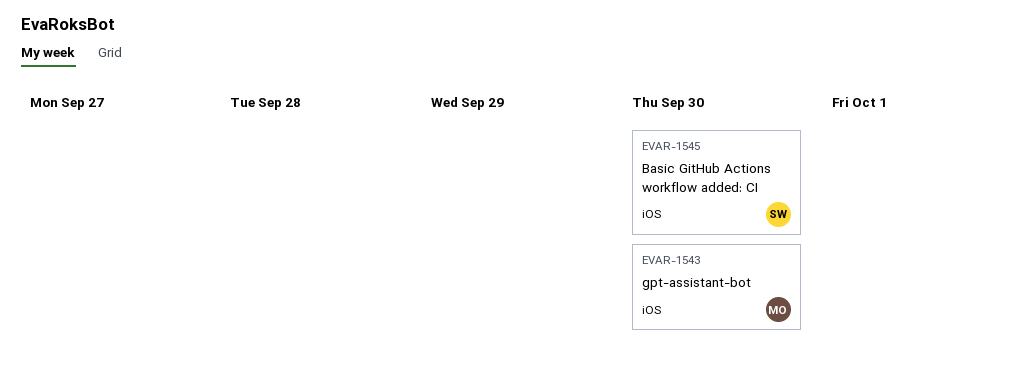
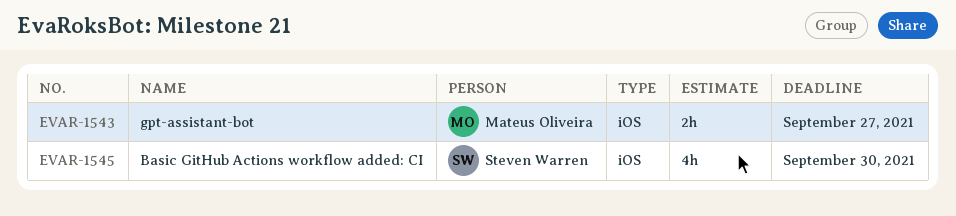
EVAR-1543, due: Sep 30 -> Sep 27

